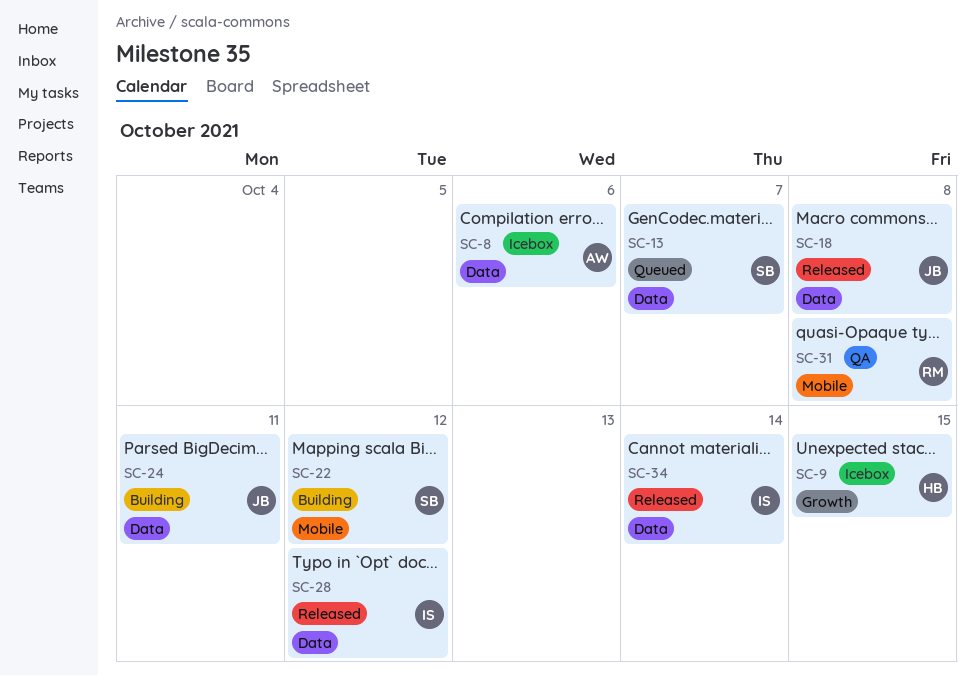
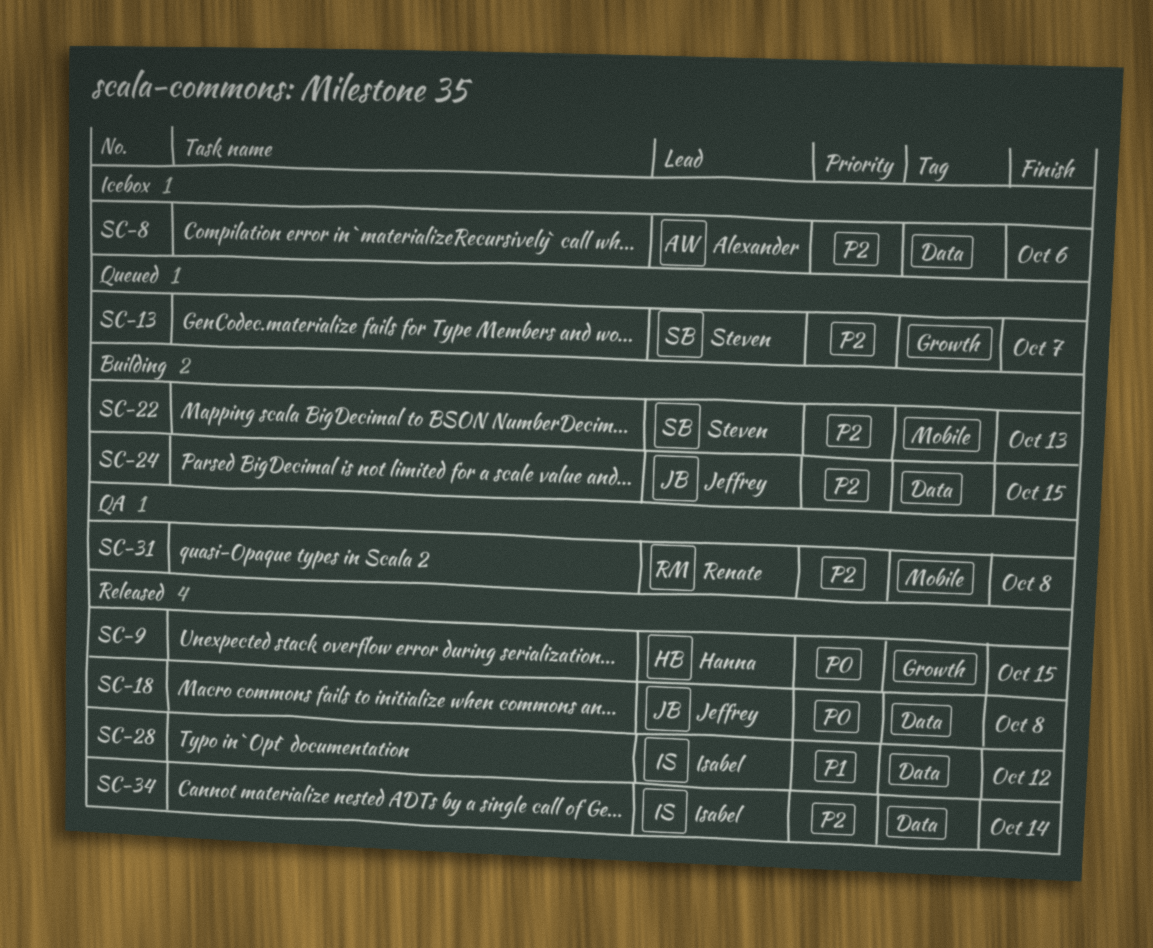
SC-9, status: Icebox -> Released
SC-13, label: Data -> Growth
SC-22, due: Oct 12 -> Oct 13
SC-24, due: Oct 11 -> Oct 15

